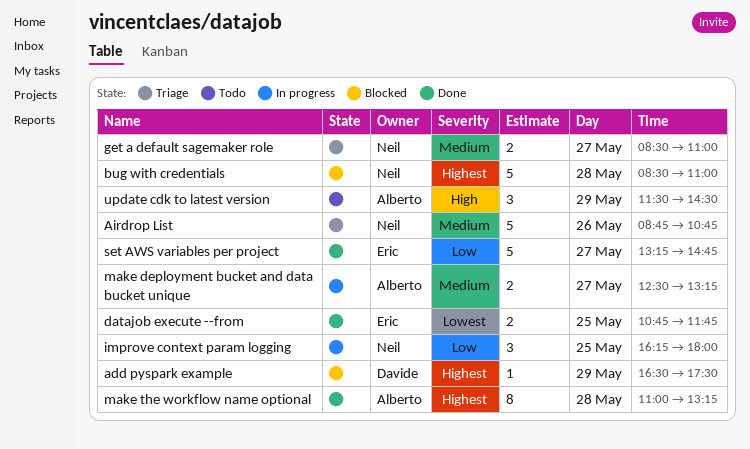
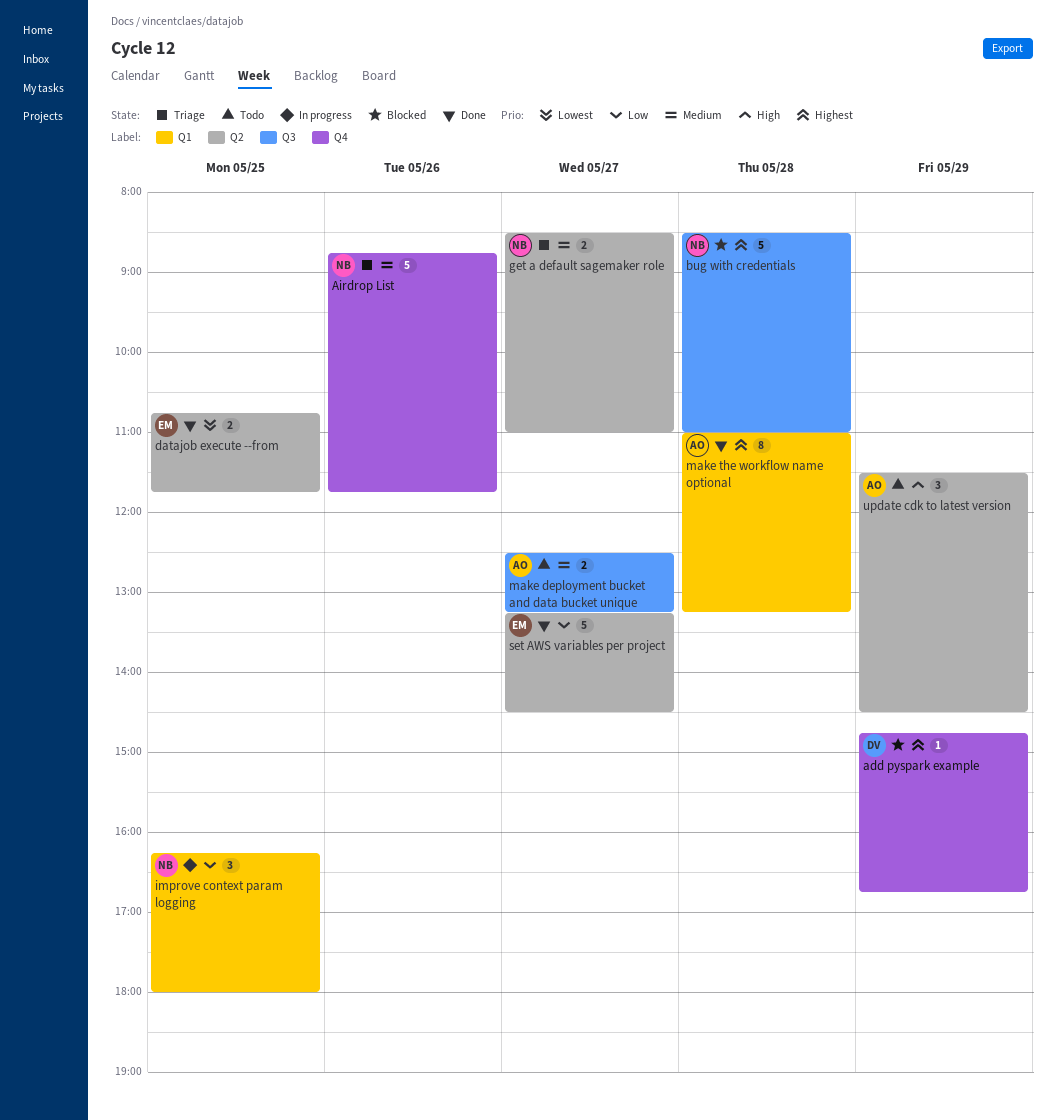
add pyspark example, begins: 16:30 -> 14:45
add pyspark example, ends: 17:30 -> 16:45
Airdrop List, ends: 10:45 -> 11:45
make deployment bucket and data bucket unique, status: In progress -> Todo
set AWS variables per project, ends: 14:45 -> 14:30

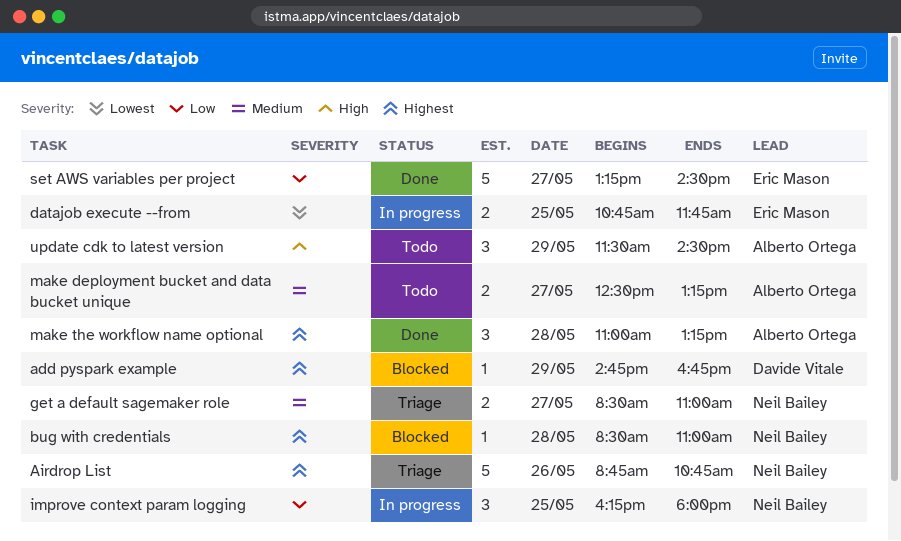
Airdrop List, priority: Medium -> Highest
Airdrop List, ends: 11:45 -> 10:45
bug with credentials, estimate: 5 -> 1
datajob execute --from, status: Done -> In progress
make the workflow name optional, estimate: 8 -> 3

